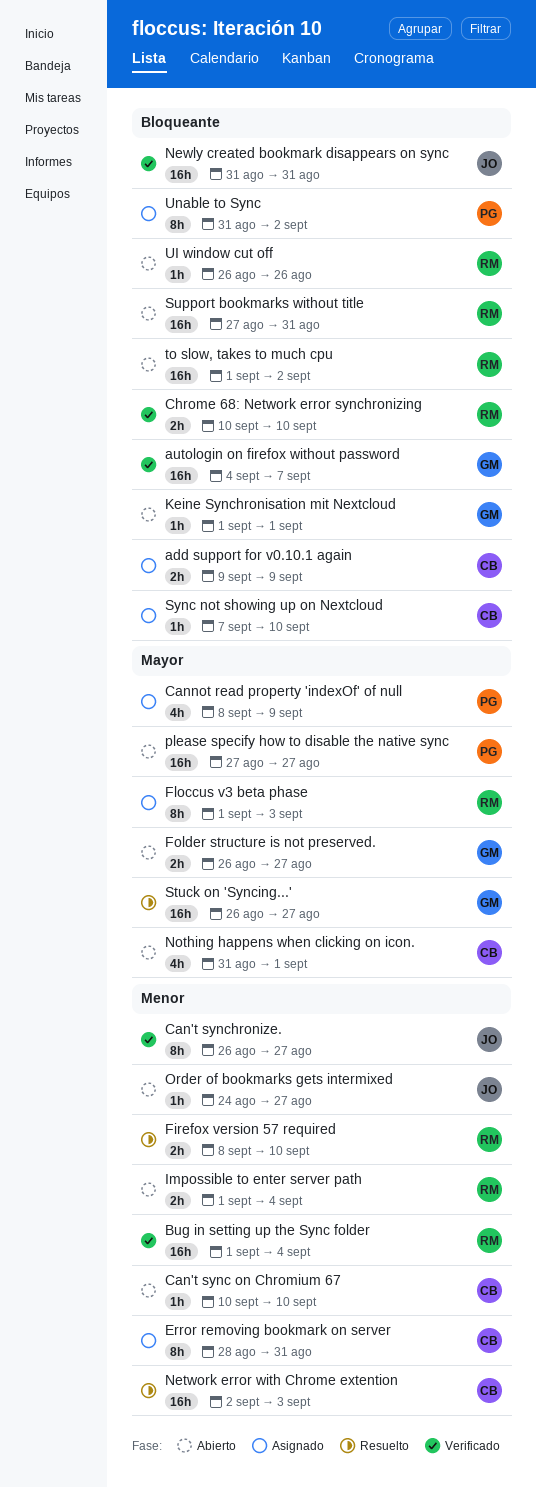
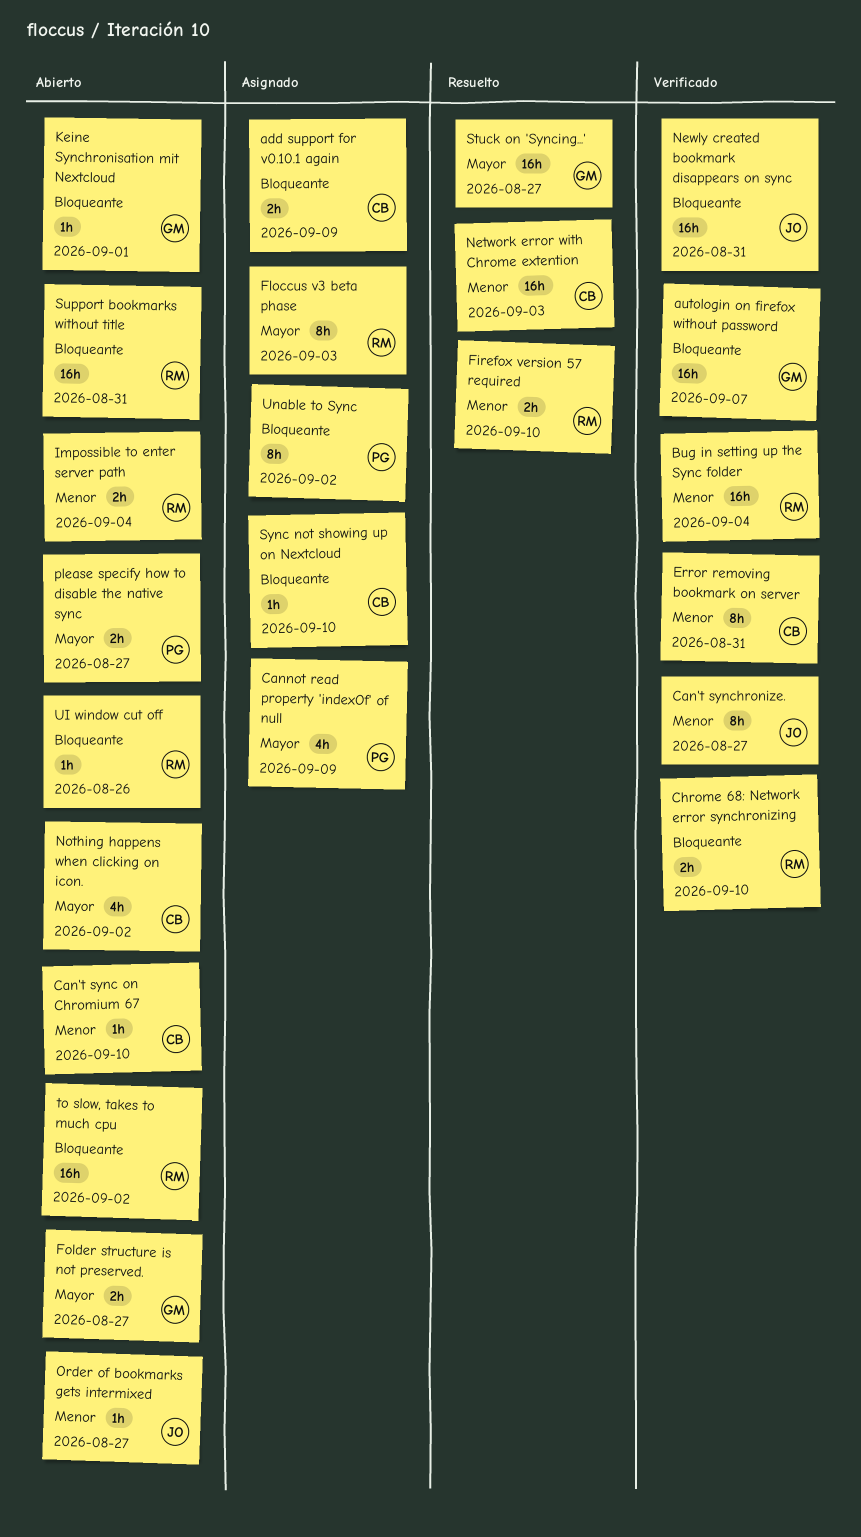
Error removing bookmark on server, status: Asignado -> Verificado
Nothing happens when clicking on icon., due: Sep 1 -> Sep 2
please specify how to disable the native sync, estimate: 16h -> 2h

